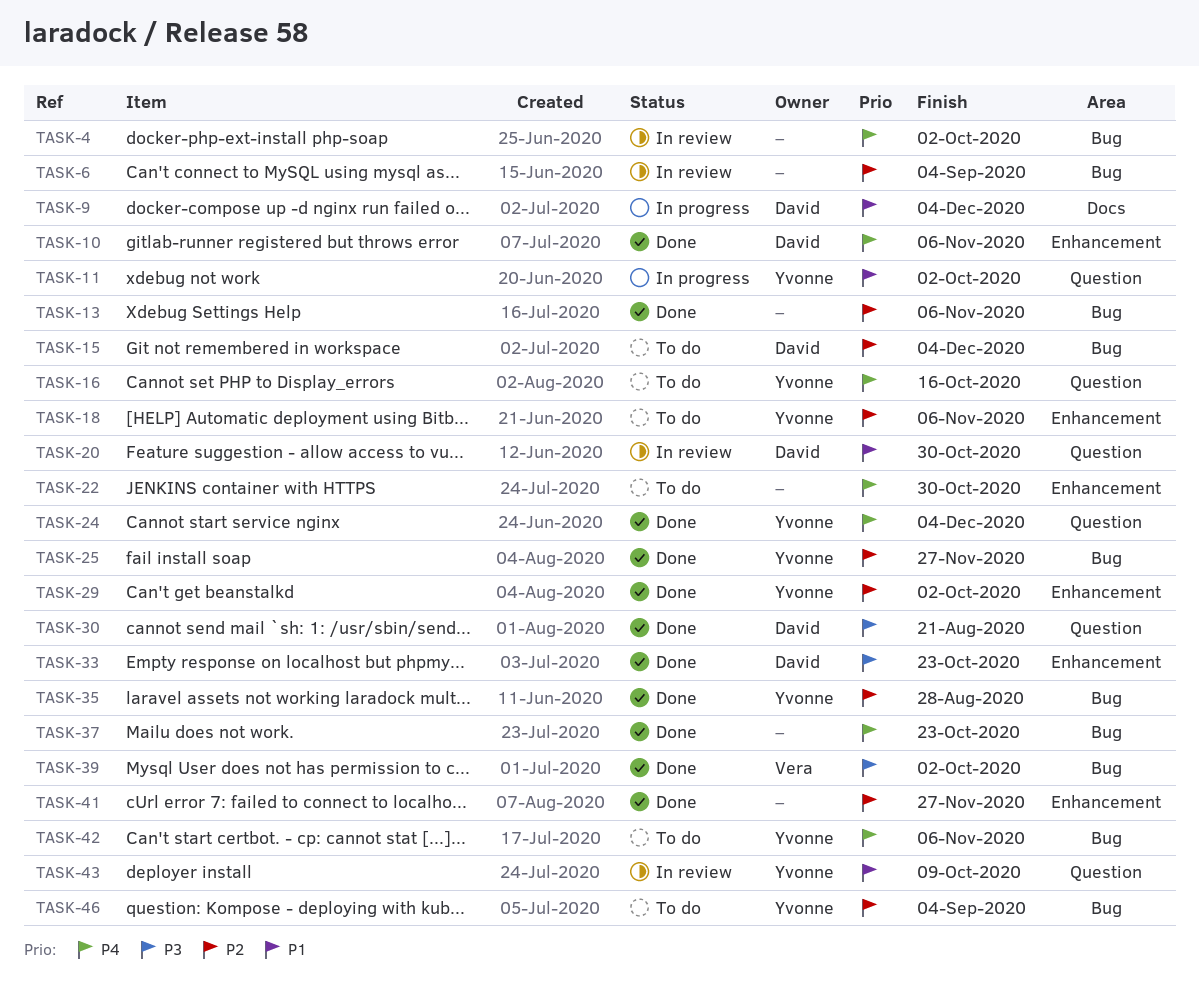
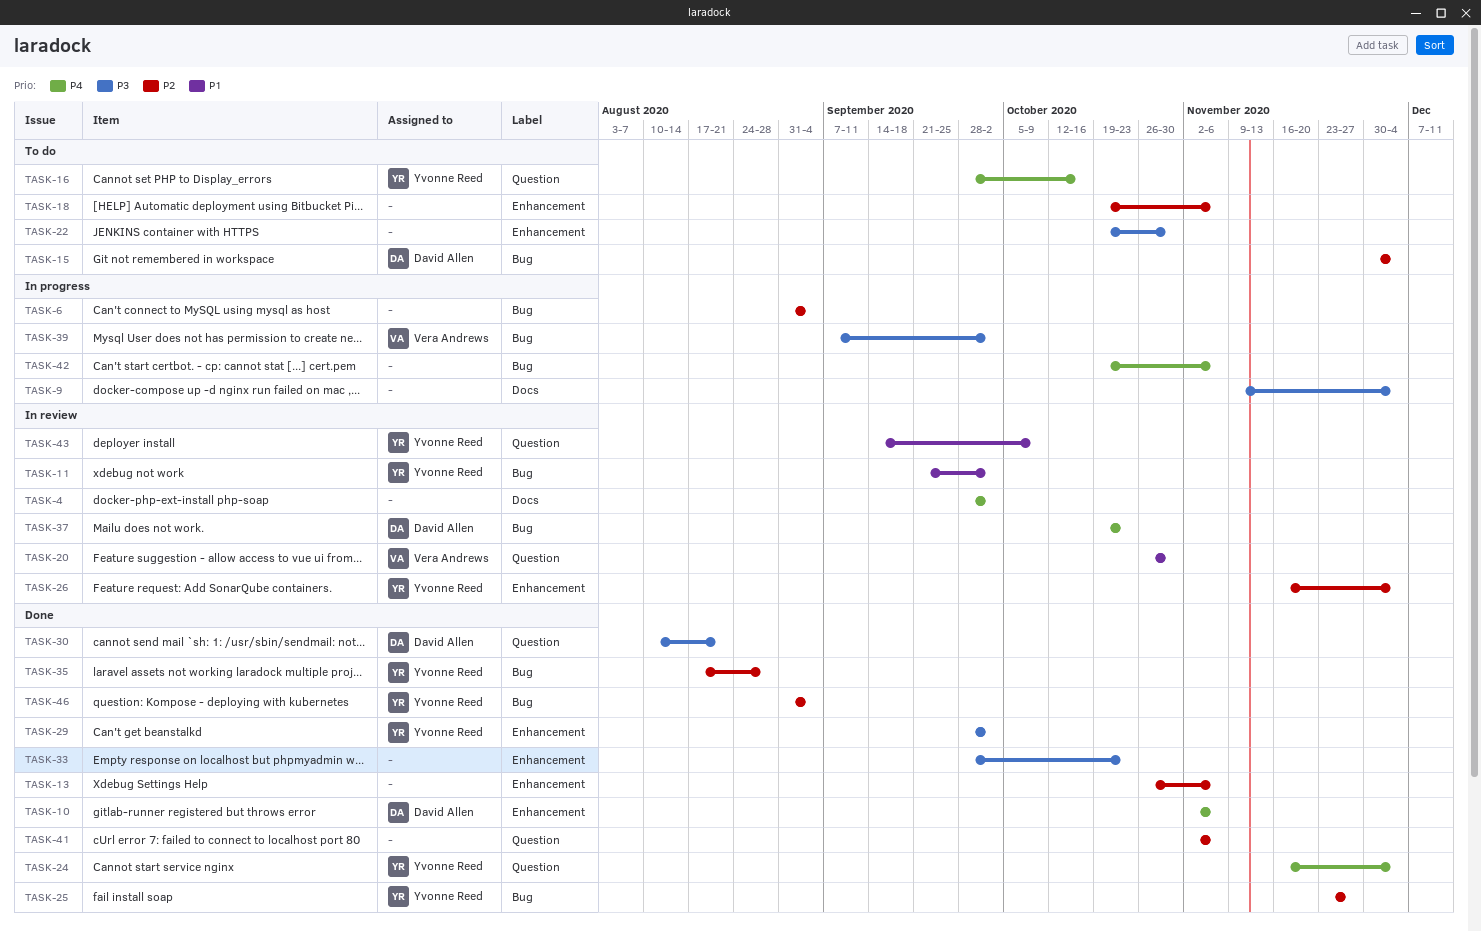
TASK-4, label: Bug -> Docs
TASK-6, status: In review -> In progress
TASK-9, owner: David Allen -> none
TASK-9, priority: P1 -> P3
TASK-11, status: In progress -> In review
TASK-11, label: Question -> Bug
TASK-13, label: Bug -> Enhancement
TASK-18, owner: Yvonne Reed -> none
TASK-20, owner: David Allen -> Vera Andrews
TASK-22, priority: P4 -> P3
TASK-26: none -> present
TASK-29, priority: P2 -> P3
TASK-33, owner: David Allen -> none
TASK-37, status: Done -> In review
TASK-37, owner: none -> David Allen
TASK-39, status: Done -> In progress
TASK-41, label: Enhancement -> Question
TASK-41, due: Nov 27 -> Nov 6
TASK-42, status: To do -> In progress
TASK-42, owner: Yvonne Reed -> none
TASK-46, status: To do -> Done

